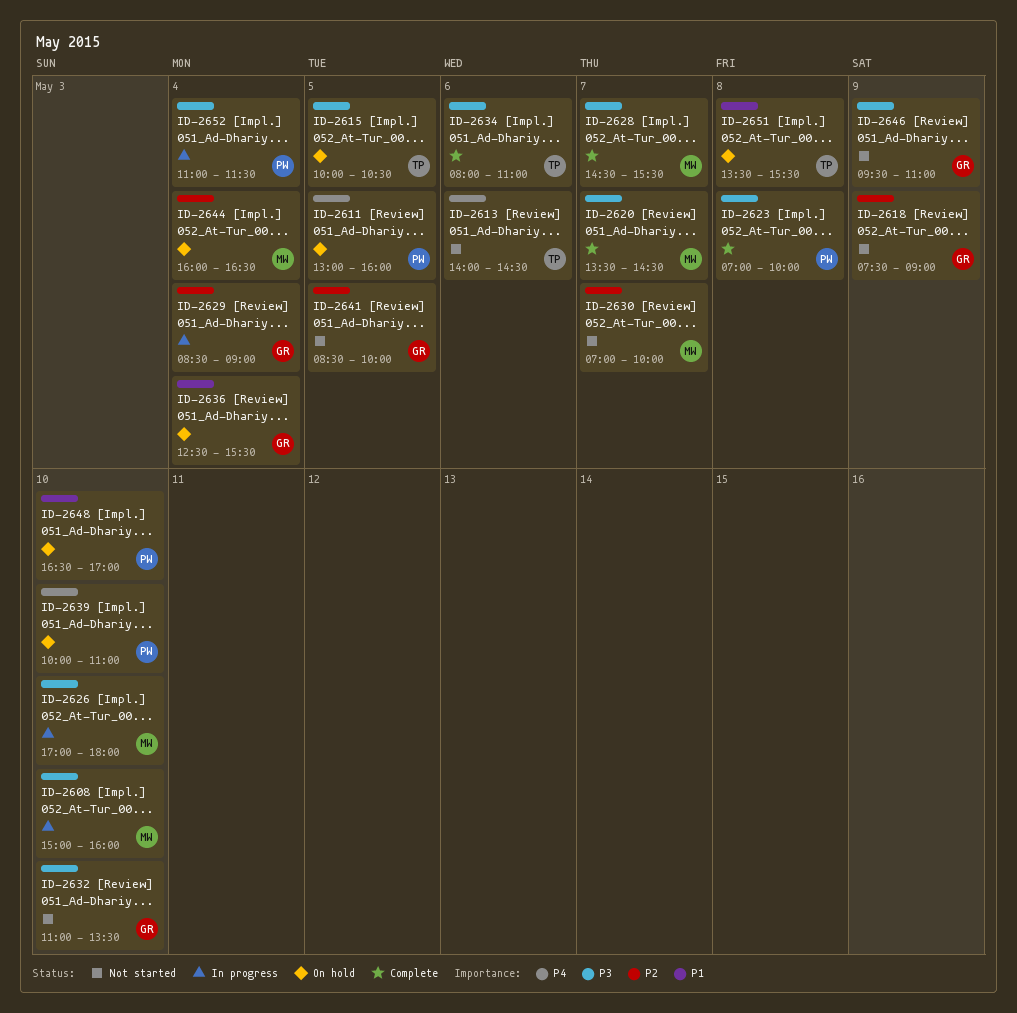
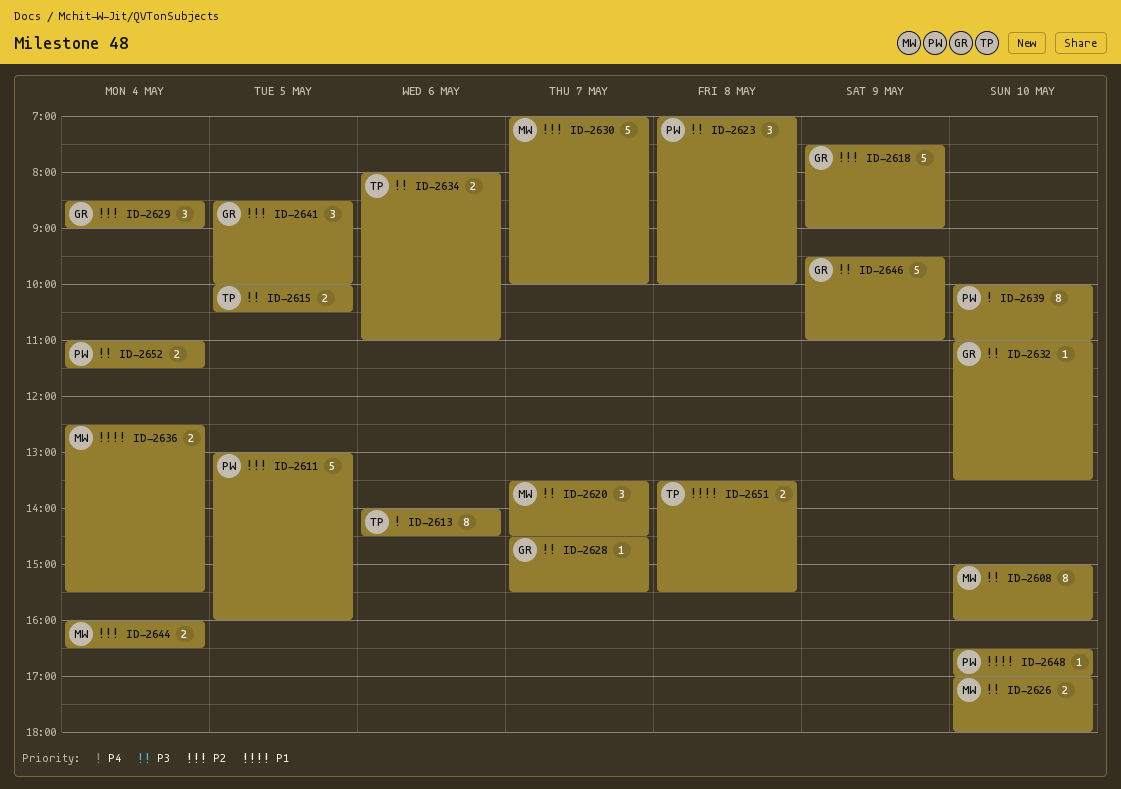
ID-2611, priority: P4 -> P2
ID-2628, owner: MW -> GR
ID-2636, owner: GR -> MW

